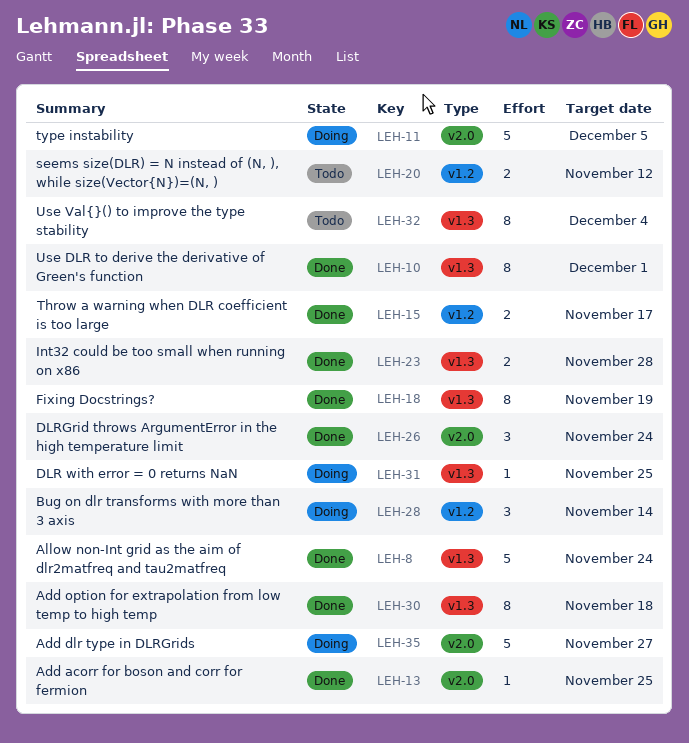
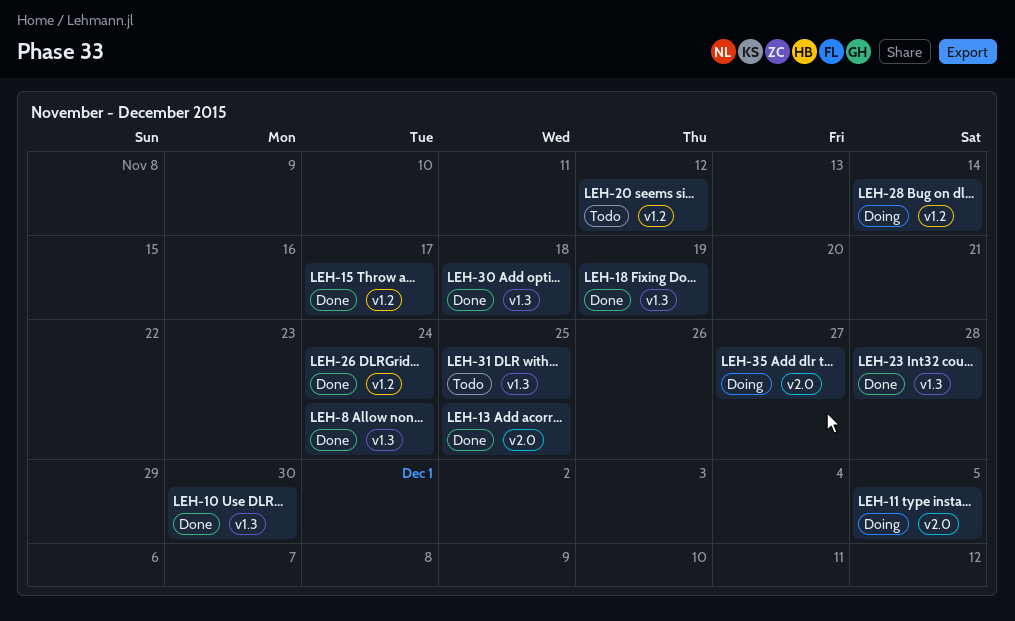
LEH-10, due: Dec 1 -> Nov 30
LEH-26, label: v2.0 -> v1.2
LEH-31, status: Doing -> Todo
LEH-32: present -> none

